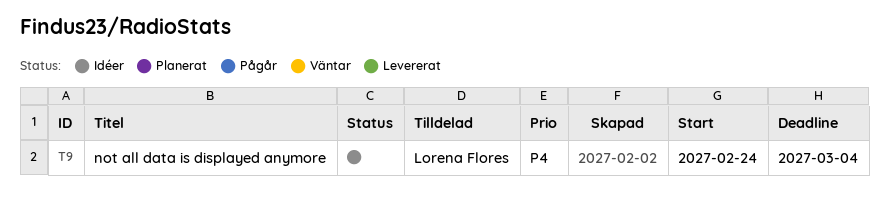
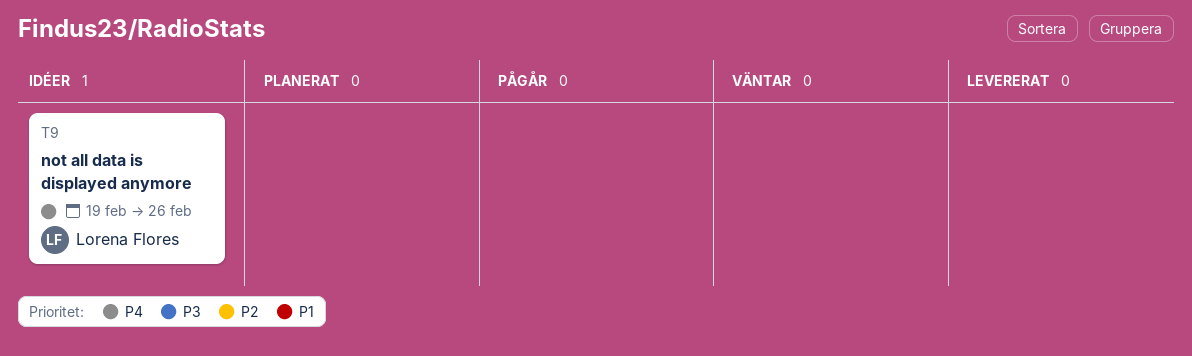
T9, start: Feb 24 -> Feb 19
T9, due: Mar 4 -> Feb 26

